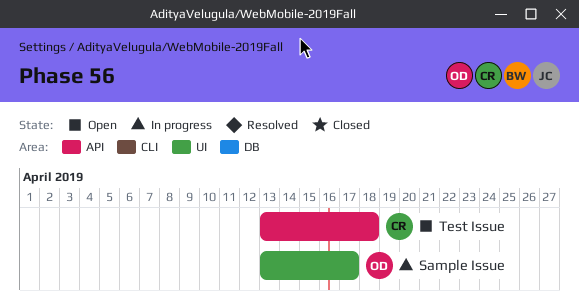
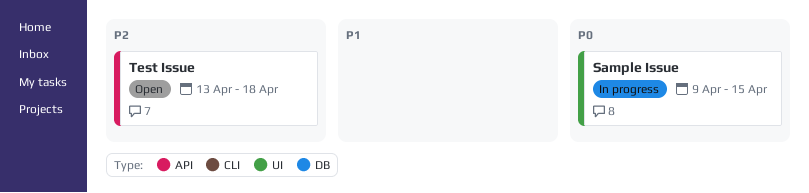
Sample Issue, start: Apr 13 -> Apr 9
Sample Issue, due: Apr 17 -> Apr 15

